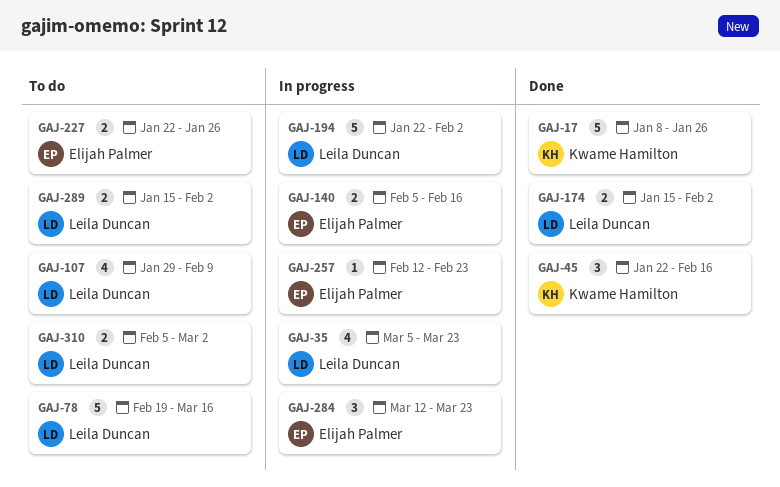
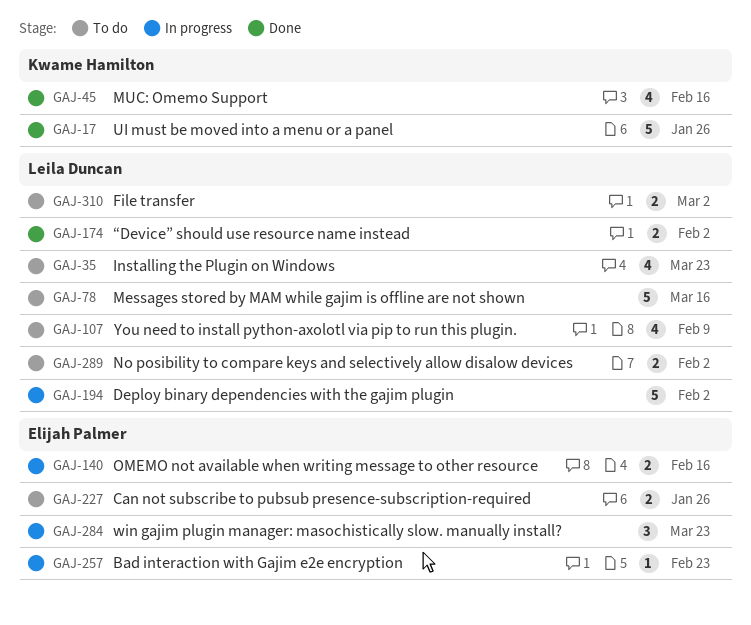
GAJ-35, status: In progress -> To do
GAJ-45, estimate: 3 -> 4

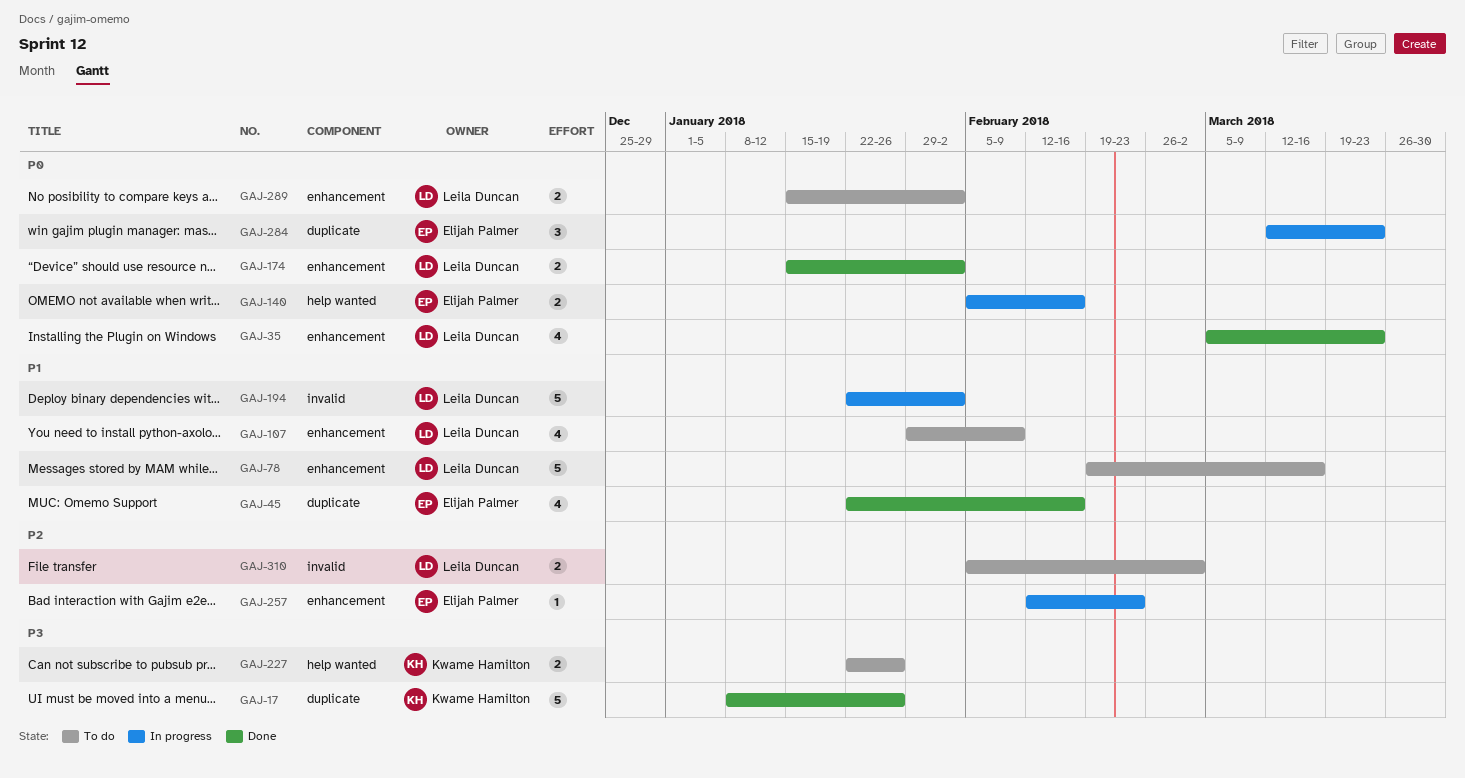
GAJ-35, status: To do -> Done
GAJ-45, owner: Kwame Hamilton -> Elijah Palmer
GAJ-227, owner: Elijah Palmer -> Kwame Hamilton

